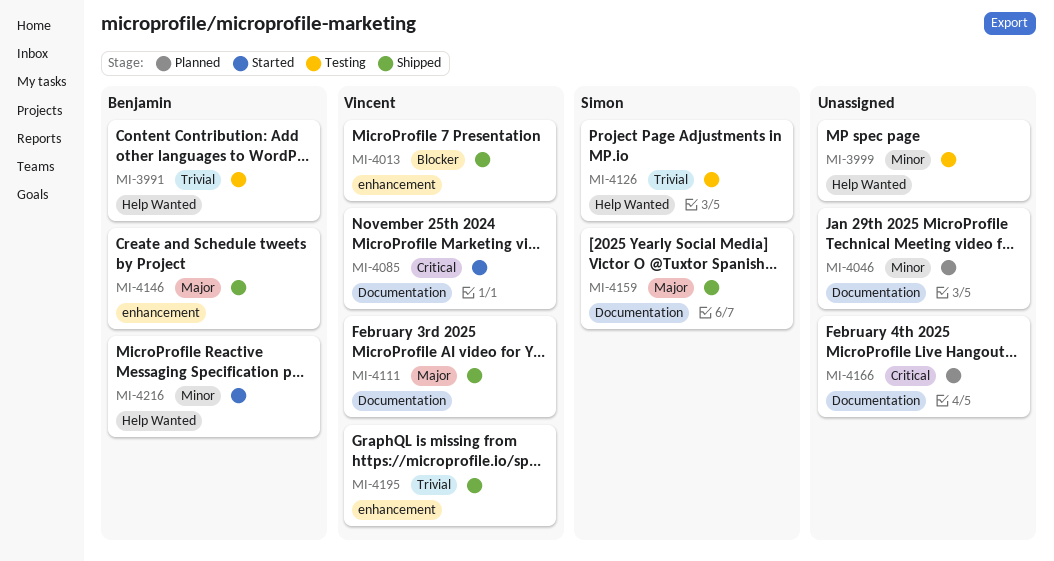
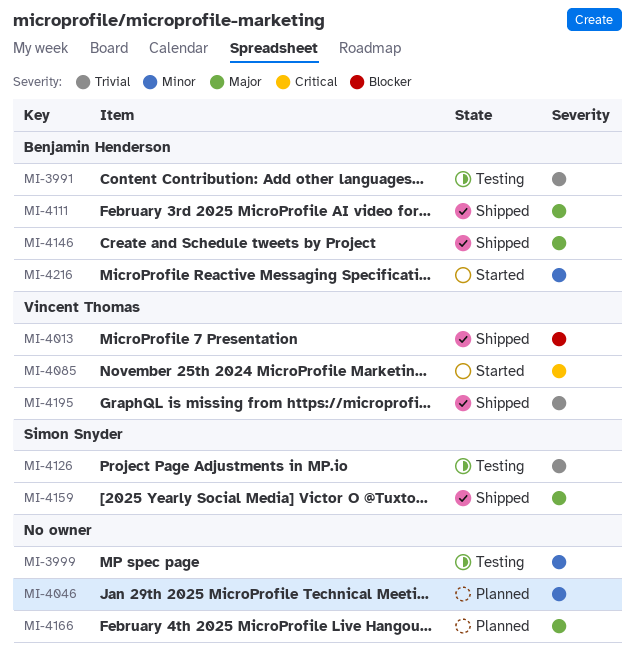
MI-4111, owner: Vincent Thomas -> Benjamin Henderson
MI-4166, priority: Critical -> Major

